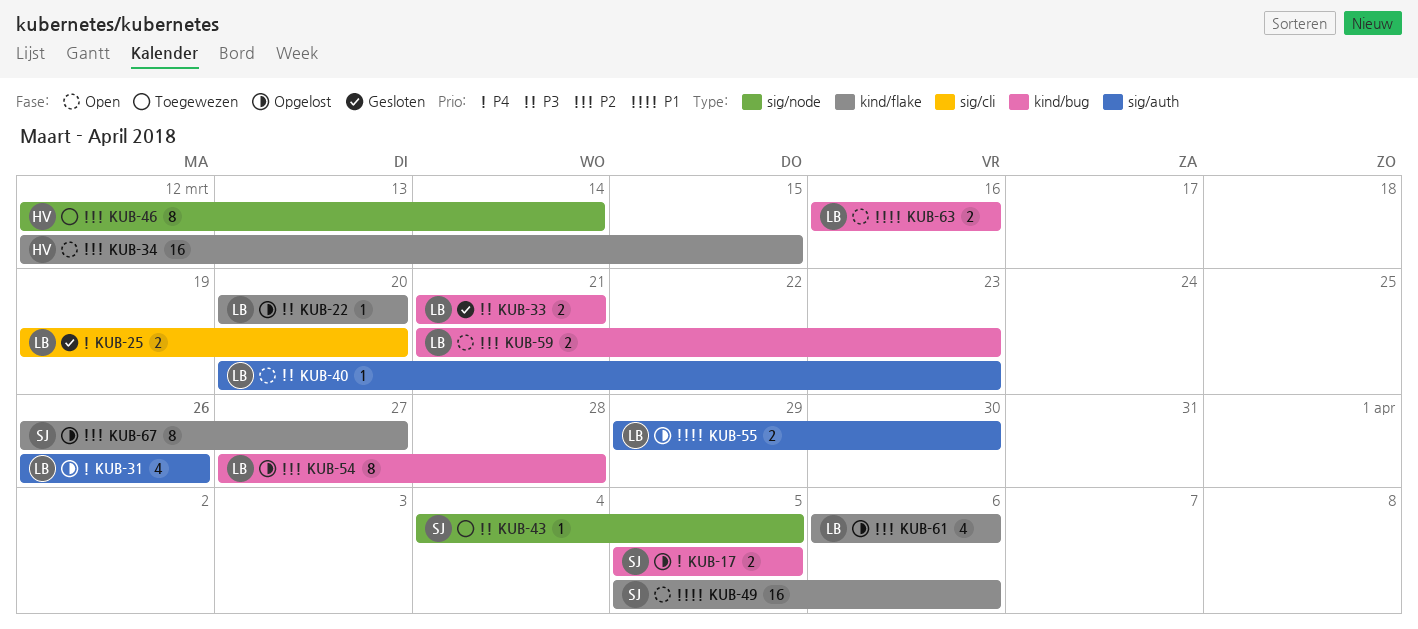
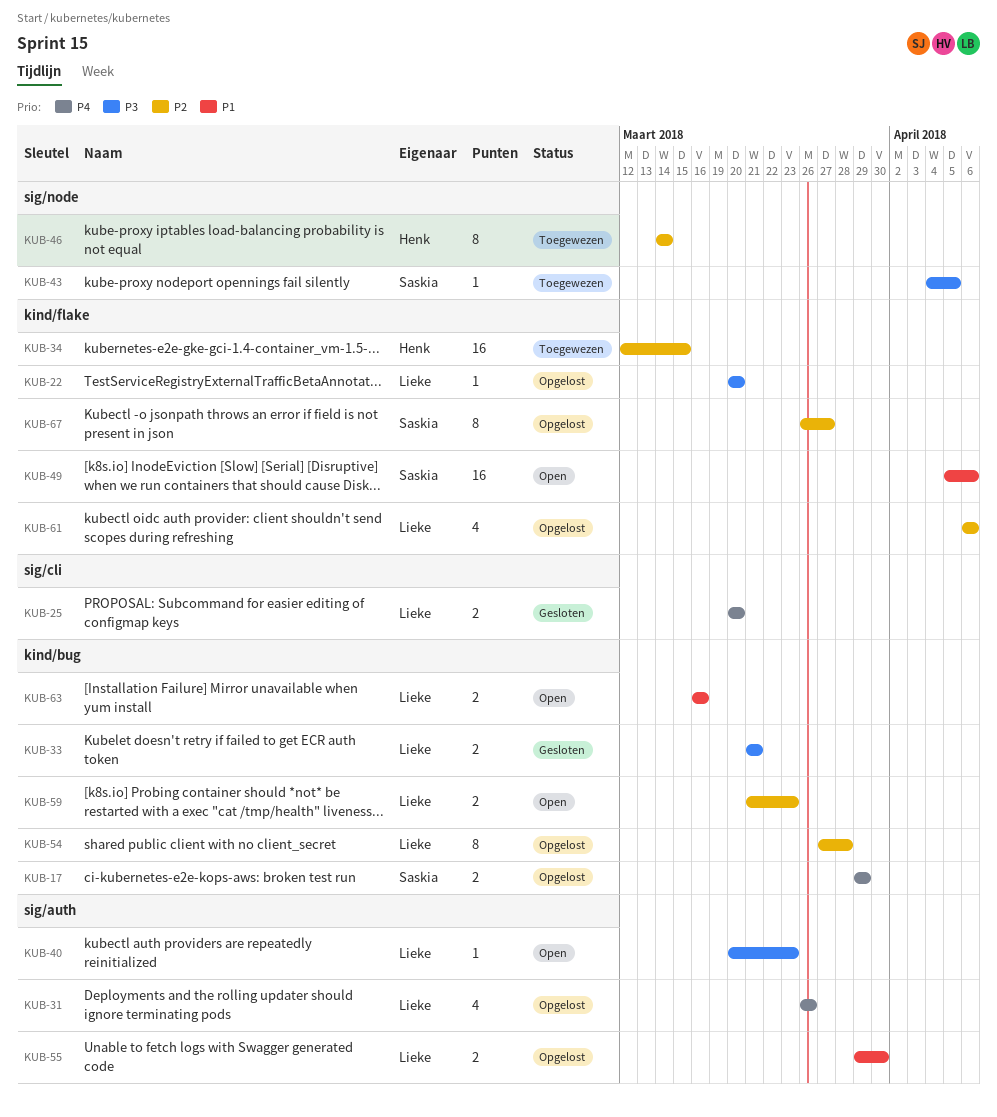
KUB-17, start: Apr 5 -> Mar 29
KUB-17, due: Apr 5 -> Mar 29
KUB-25, start: Mar 19 -> Mar 20
KUB-34, status: Open -> Toegewezen
KUB-46, start: Mar 12 -> Mar 14

